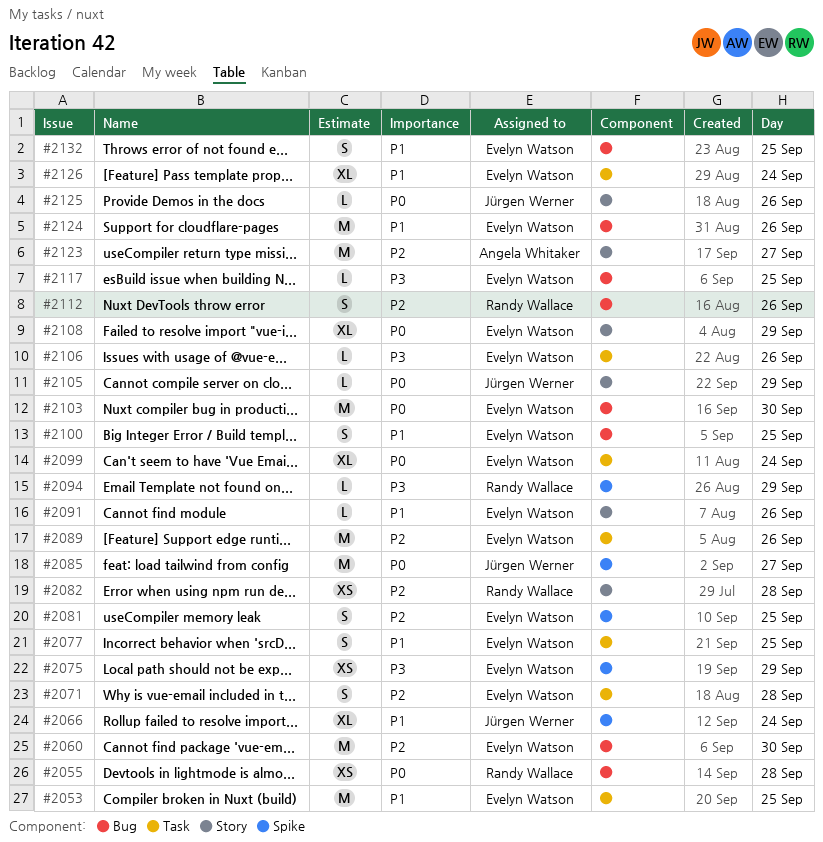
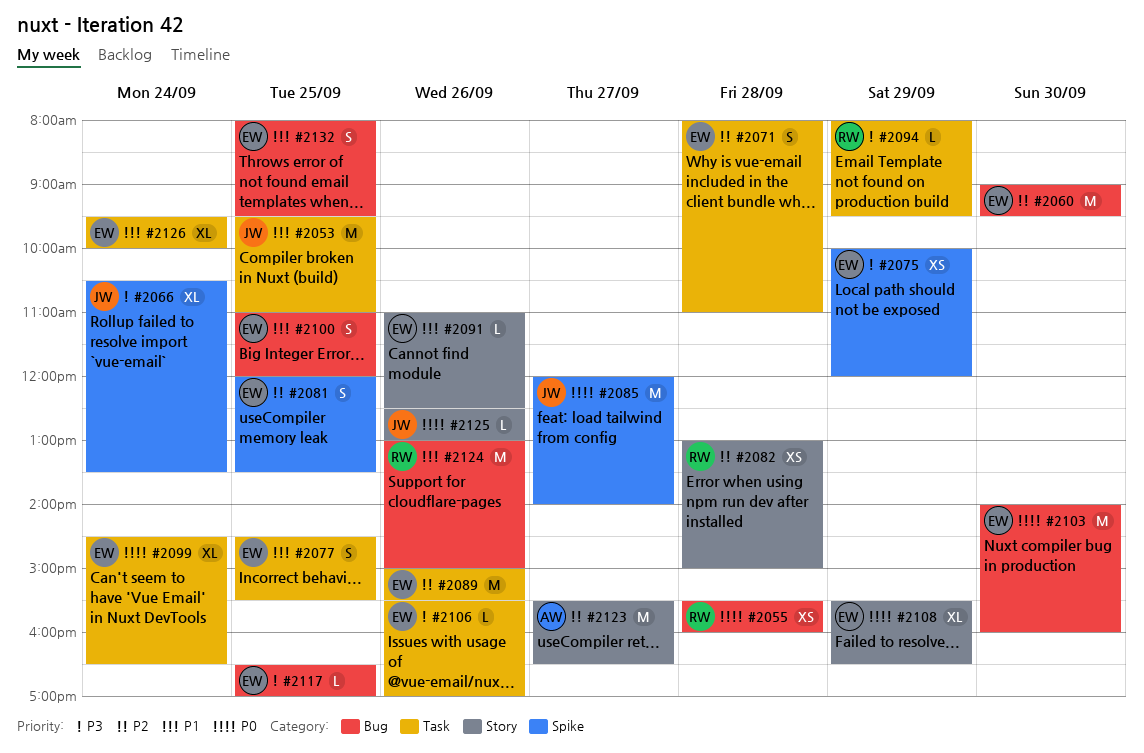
#2053, owner: Evelyn Watson -> Jürgen Werner
#2066, priority: P1 -> P3
#2094, label: Spike -> Task
#2105: present -> none
#2112: present -> none
#2124, owner: Evelyn Watson -> Randy Wallace

